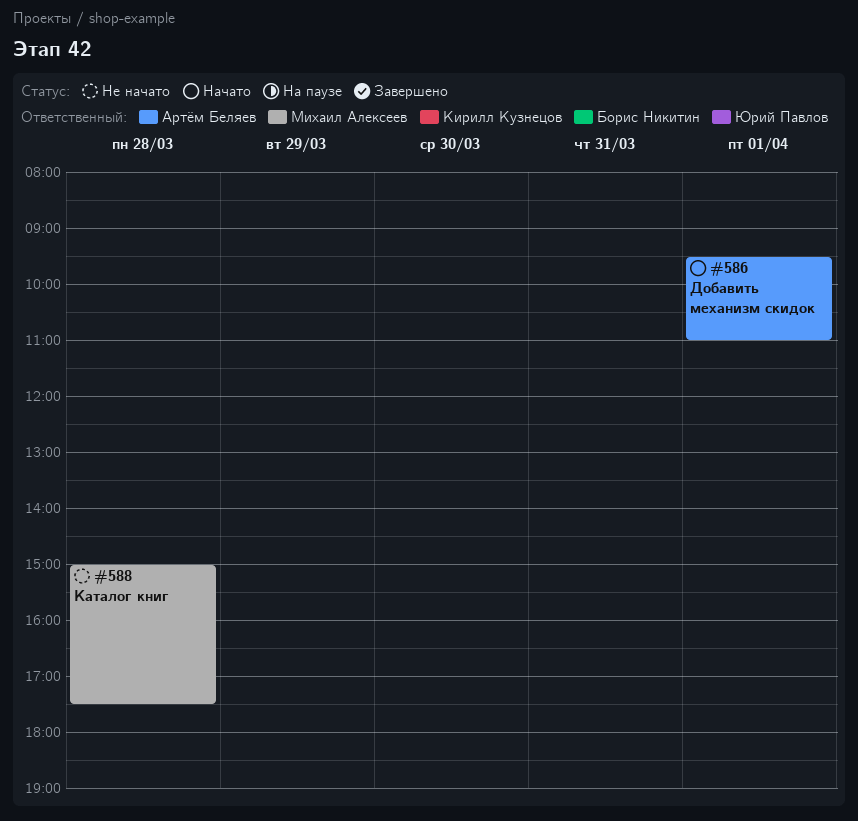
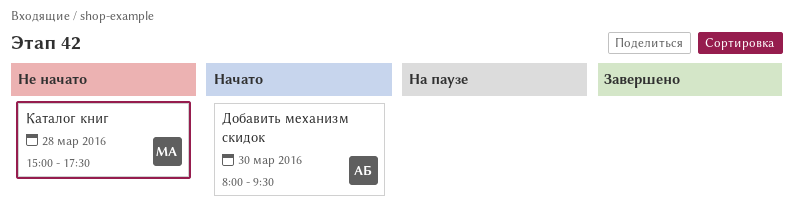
Добавить механизм скидок, day: Apr 1 -> Mar 30
Добавить механизм скидок, begins: 09:30 -> 08:00
Добавить механизм скидок, ends: 11:00 -> 09:30

